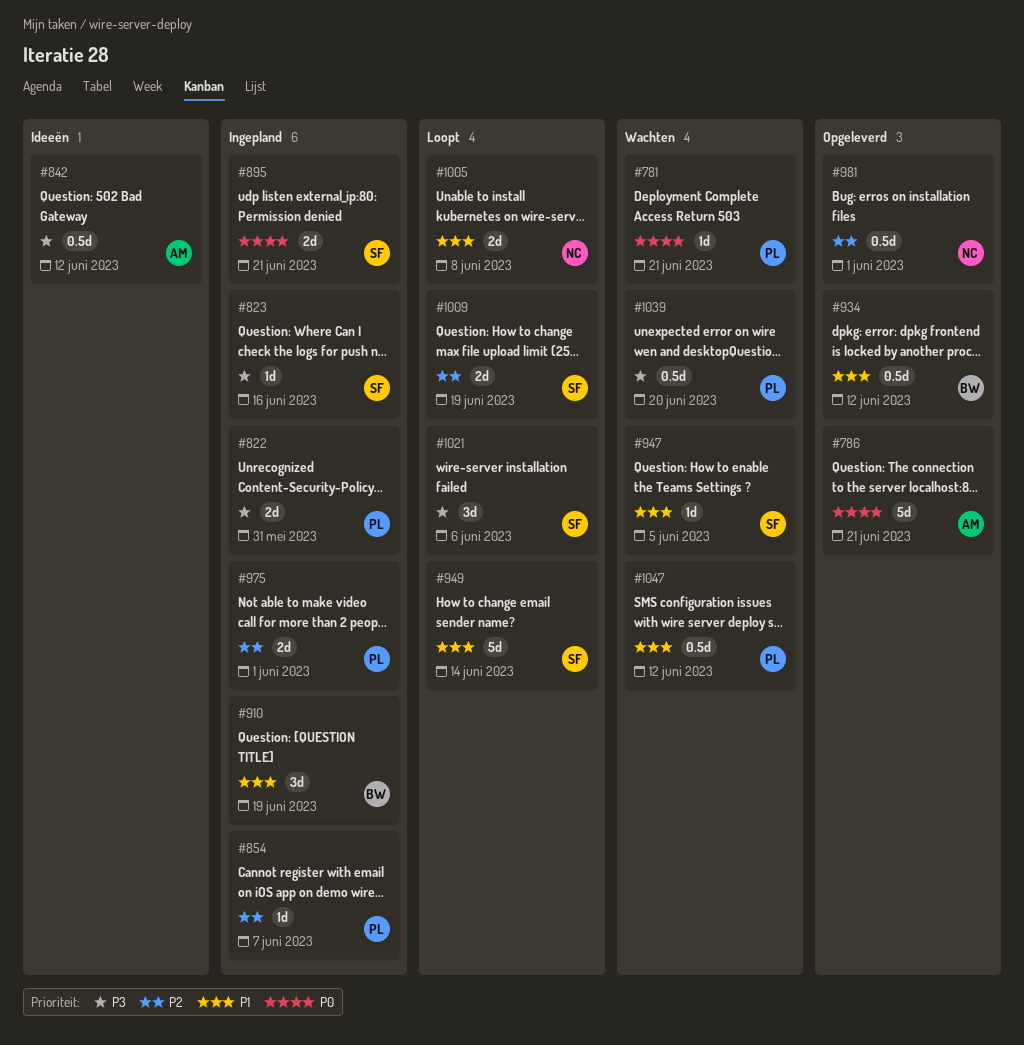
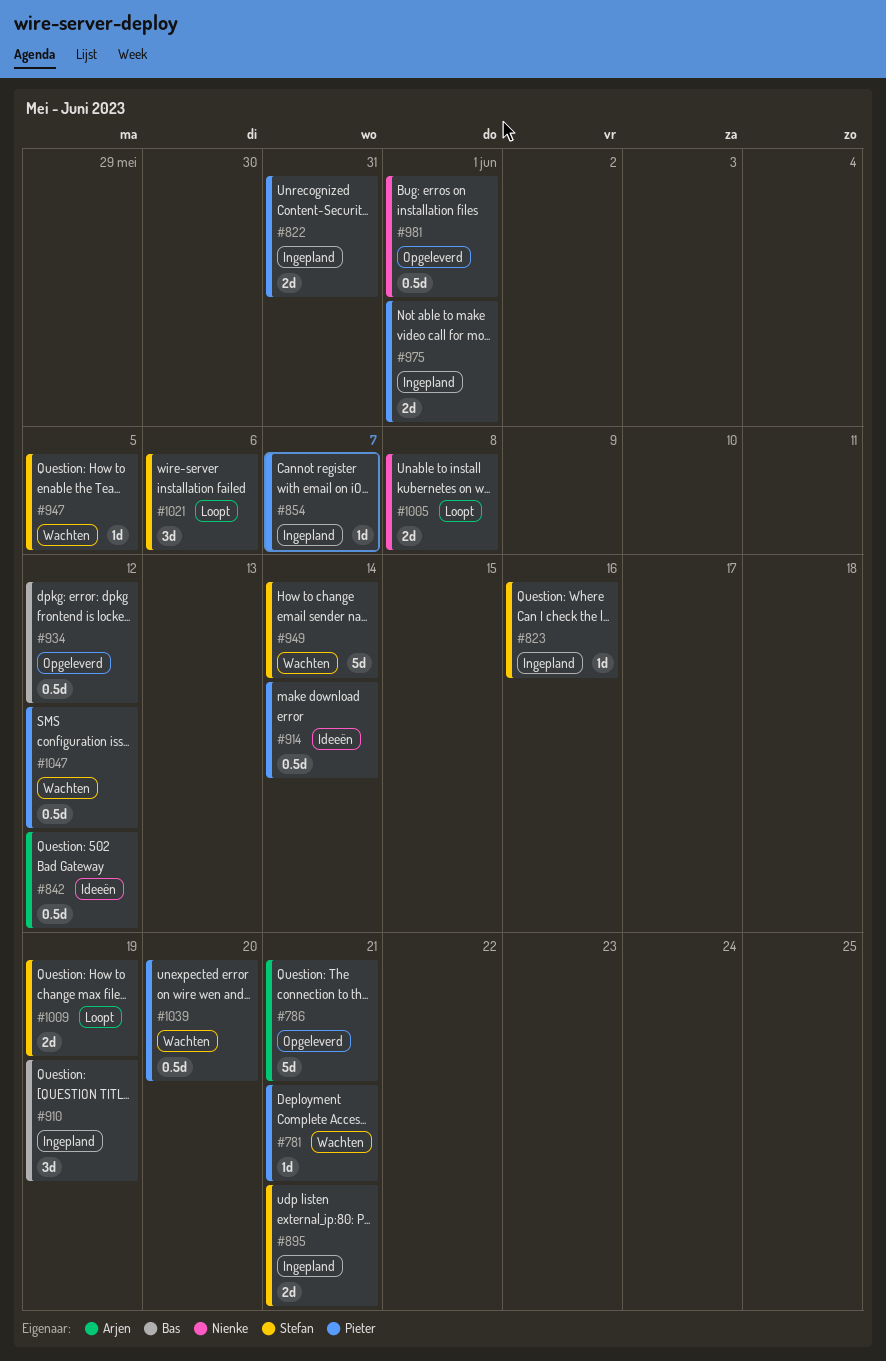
#914: none -> present
#949, status: Loopt -> Wachten

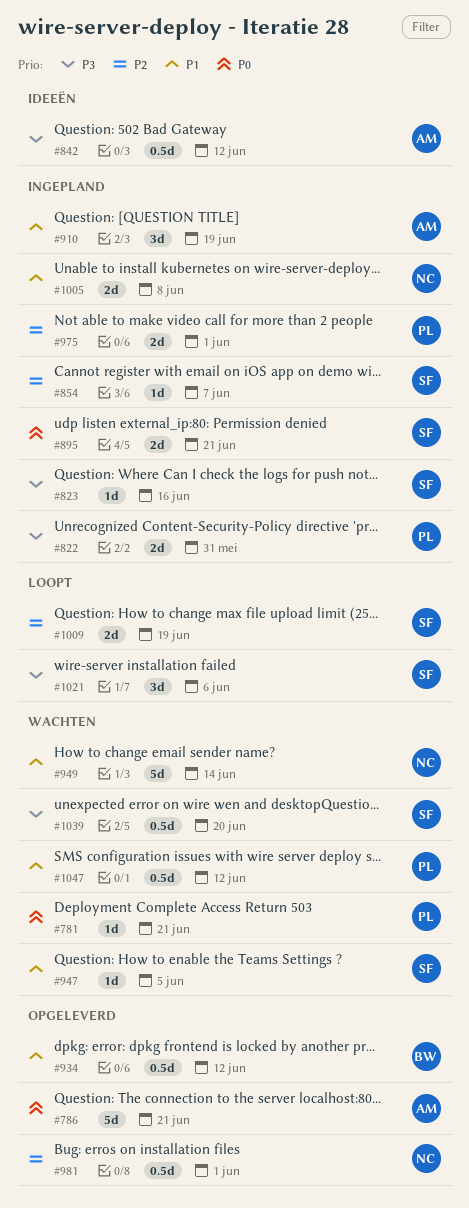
#854, owner: Pieter -> Stefan
#910, owner: Bas -> Arjen
#914: present -> none
#949, owner: Stefan -> Nienke
#1005, status: Loopt -> Ingepland
#1039, owner: Pieter -> Stefan

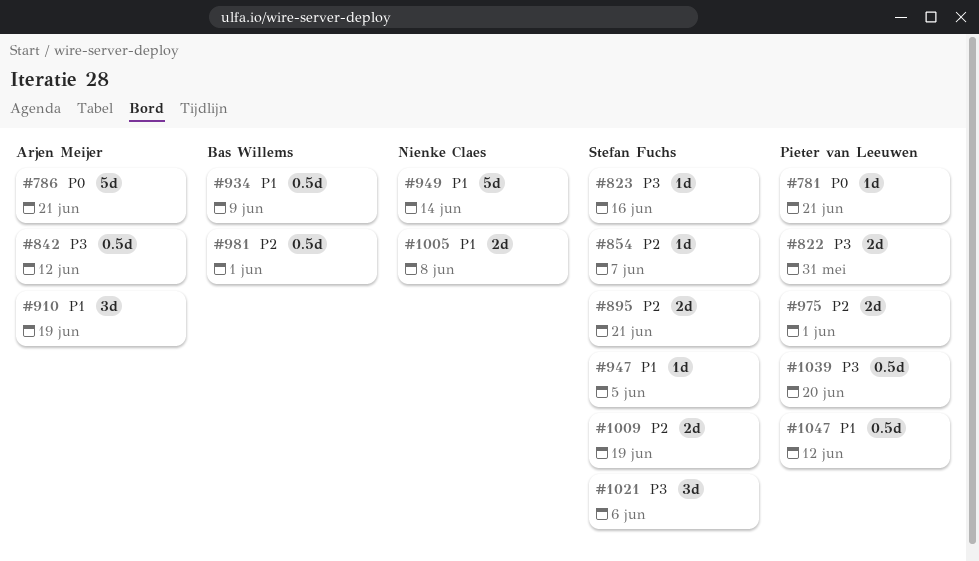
#895, priority: P0 -> P2
#934, due: Jun 12 -> Jun 9
#981, owner: Nienke Claes -> Bas Willems
#1039, owner: Stefan Fuchs -> Pieter van Leeuwen

